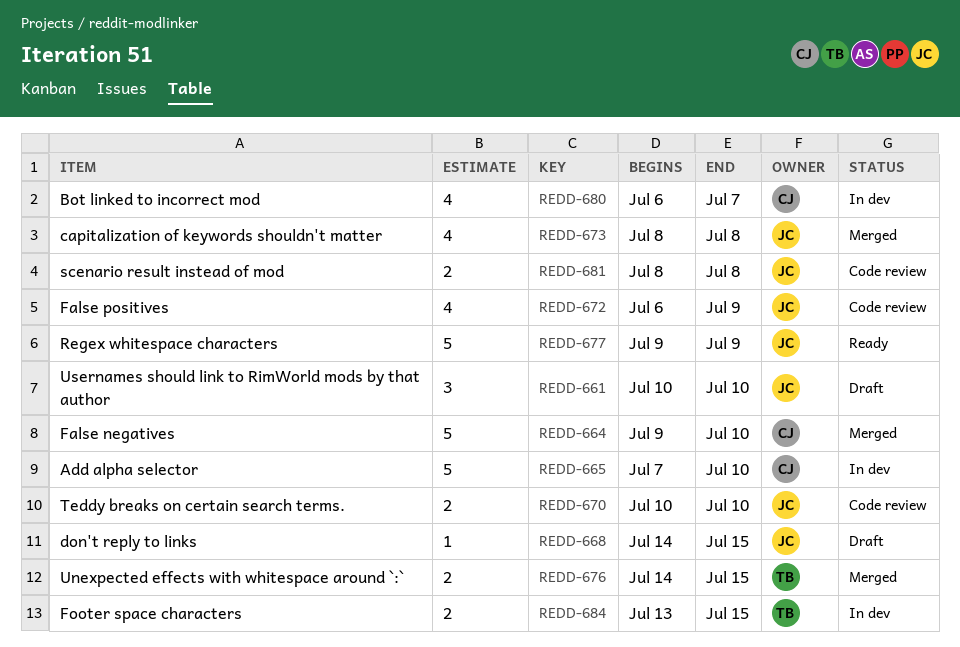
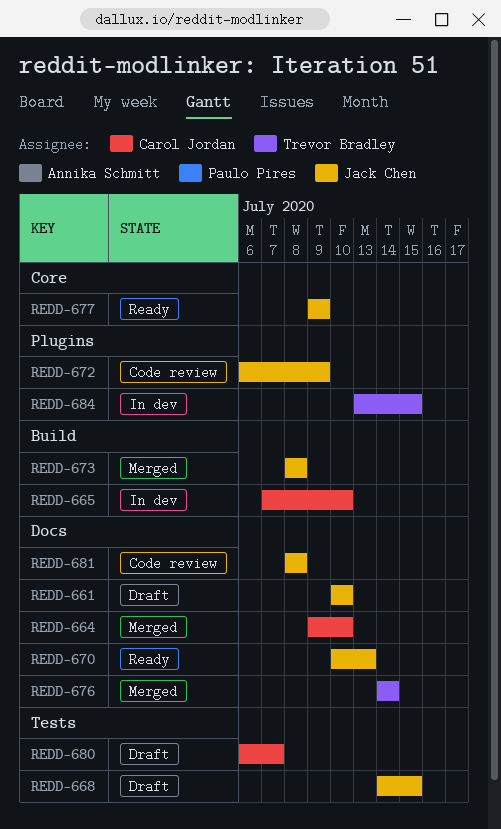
REDD-670, status: Code review -> Ready
REDD-670, due: Jul 10 -> Jul 13
REDD-676, due: Jul 15 -> Jul 14
REDD-680, status: In dev -> Draft

